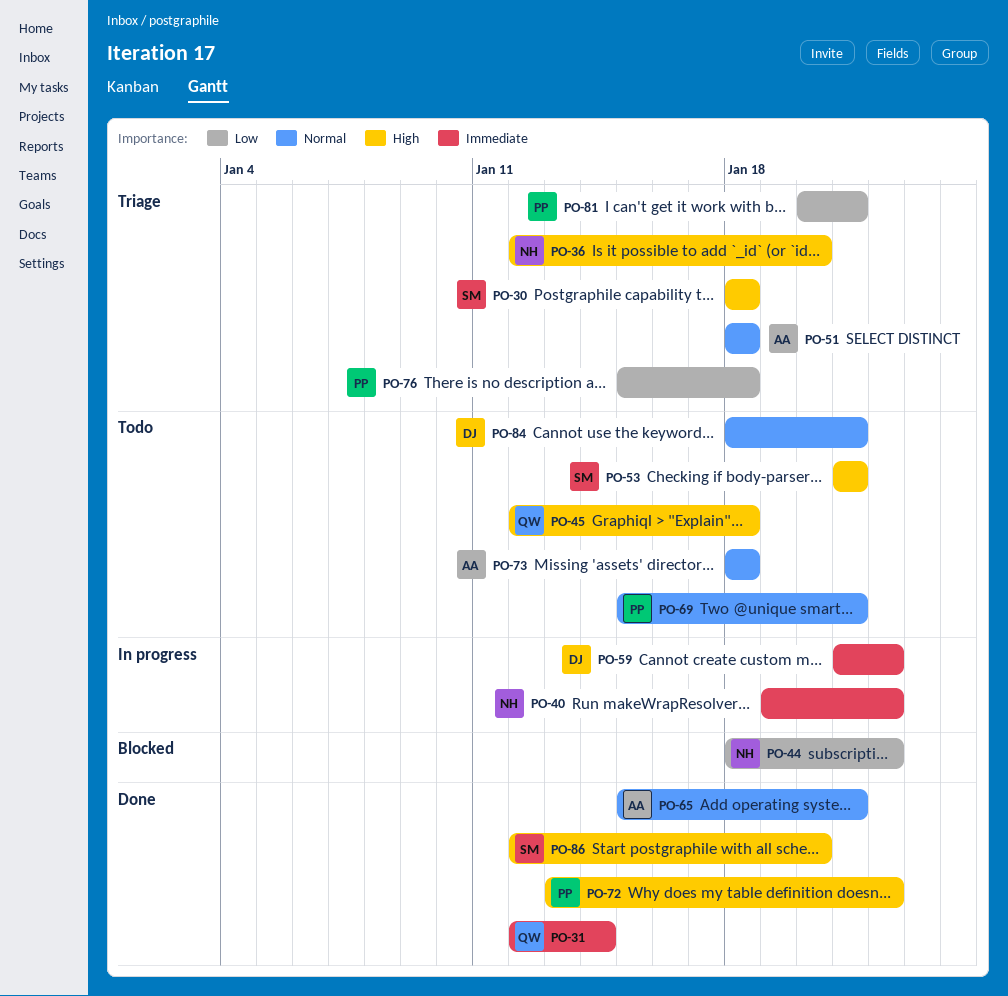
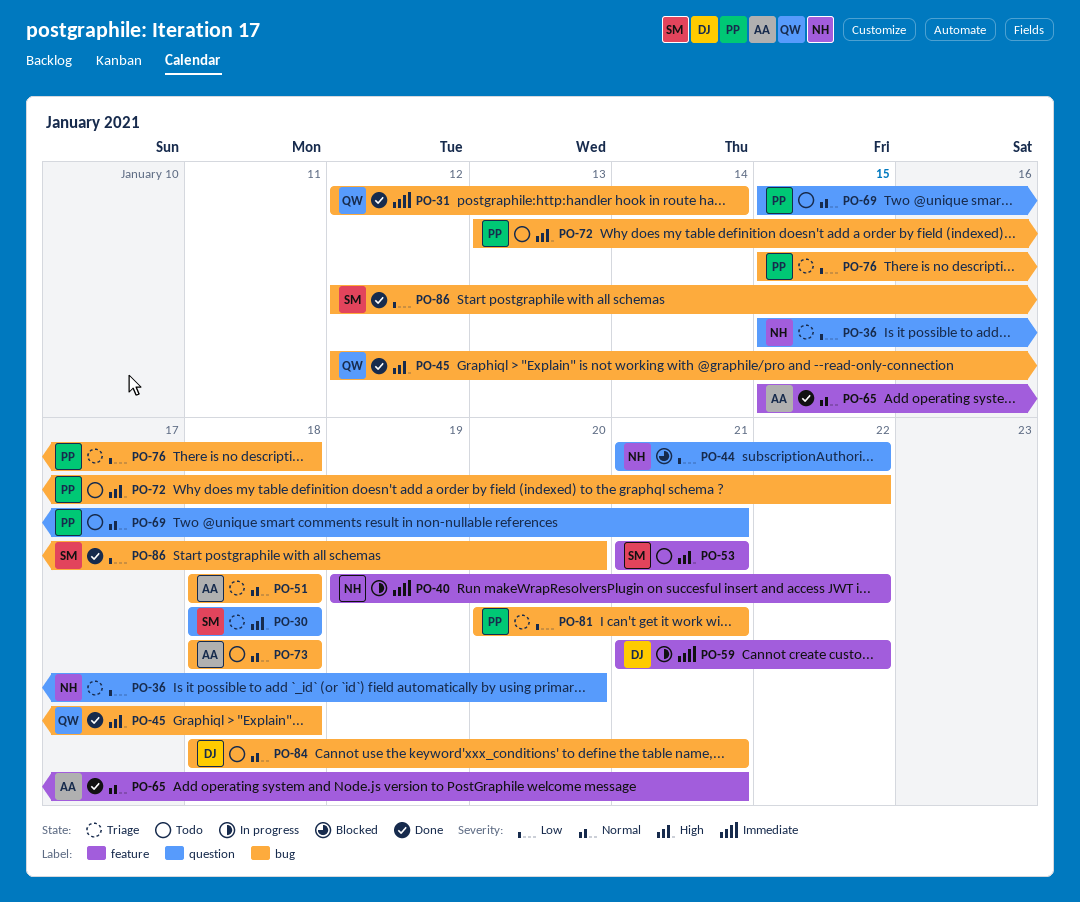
PO-36, priority: High -> Low
PO-36, start: Jan 12 -> Jan 15
PO-44, start: Jan 18 -> Jan 21
PO-45, status: Todo -> Done
PO-72, status: Done -> Todo
PO-86, priority: High -> Low

